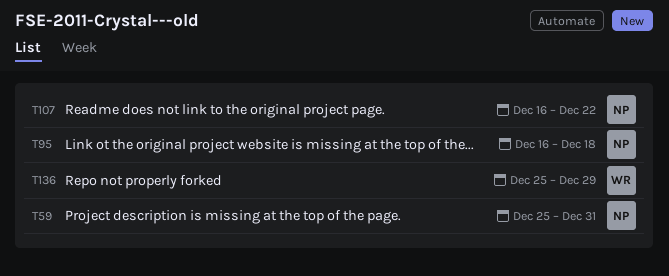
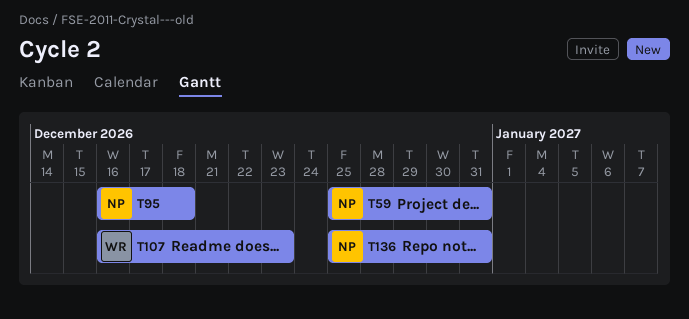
T107, owner: NP -> WR
T107, due: Dec 22 -> Dec 23
T136, owner: WR -> NP
T136, due: Dec 29 -> Dec 31

